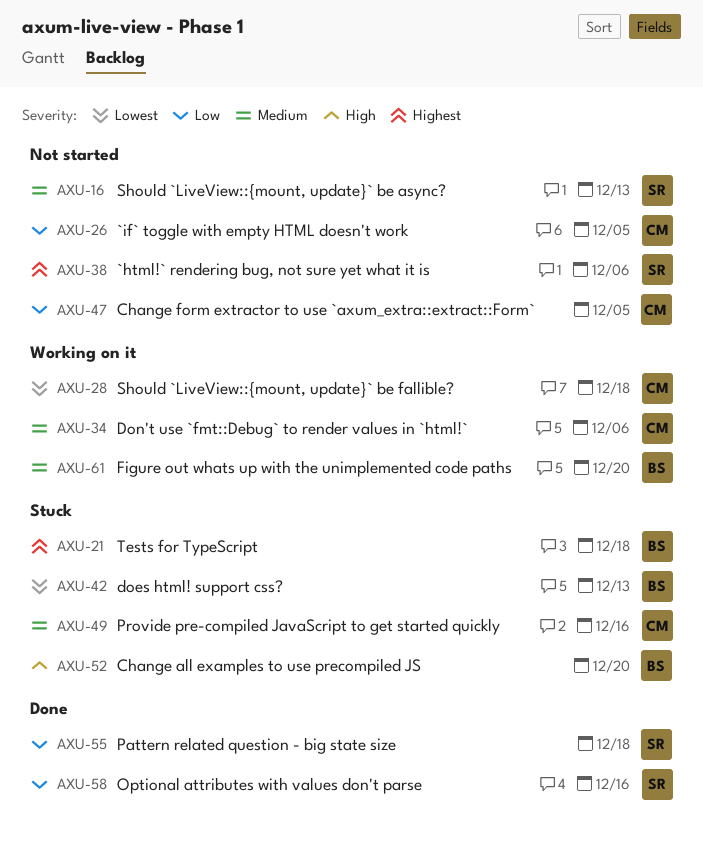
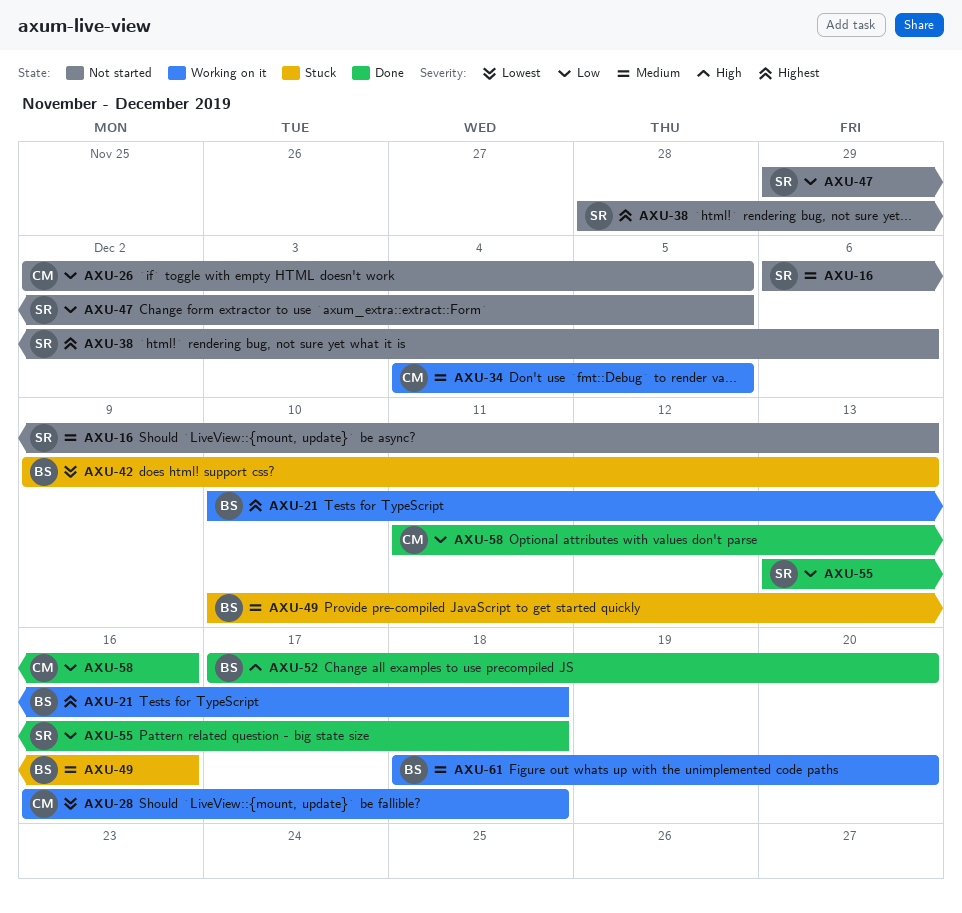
AXU-21, status: Stuck -> Working on it
AXU-34, due: Dec 6 -> Dec 5
AXU-47, owner: CM -> SR
AXU-49, owner: CM -> BS
AXU-52, status: Stuck -> Done
AXU-58, owner: SR -> CM

